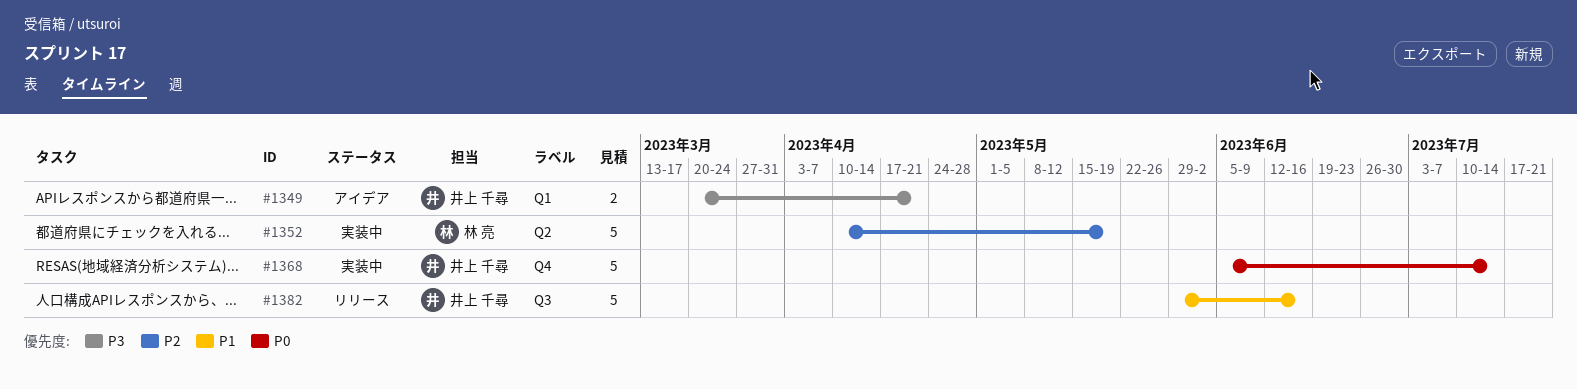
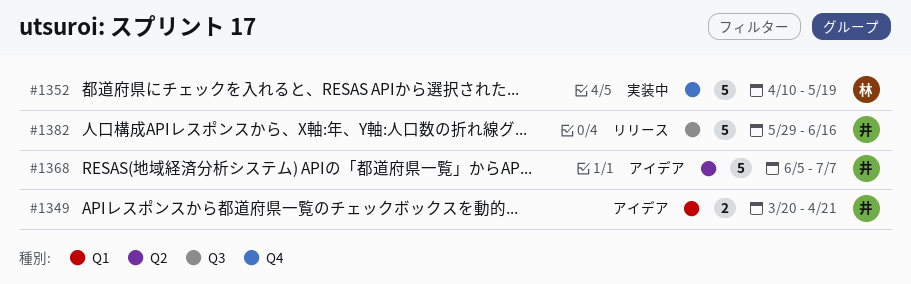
#1352, label: Q2 -> Q4
#1368, status: 実装中 -> アイデア
#1368, label: Q4 -> Q2
#1368, due: Jul 14 -> Jul 7

